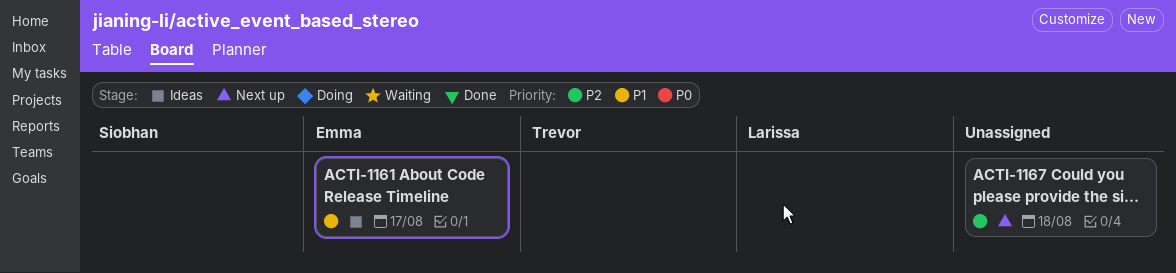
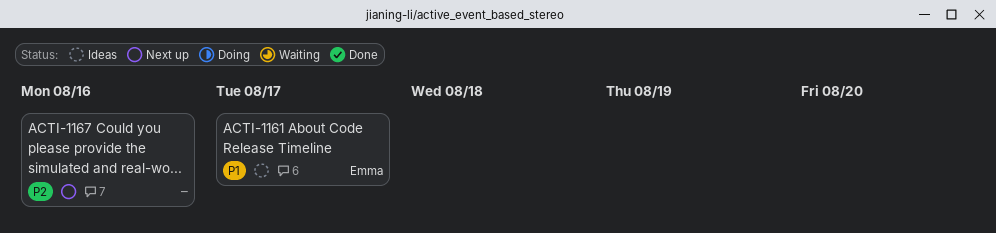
ACTI-1167, due: Aug 18 -> Aug 16

